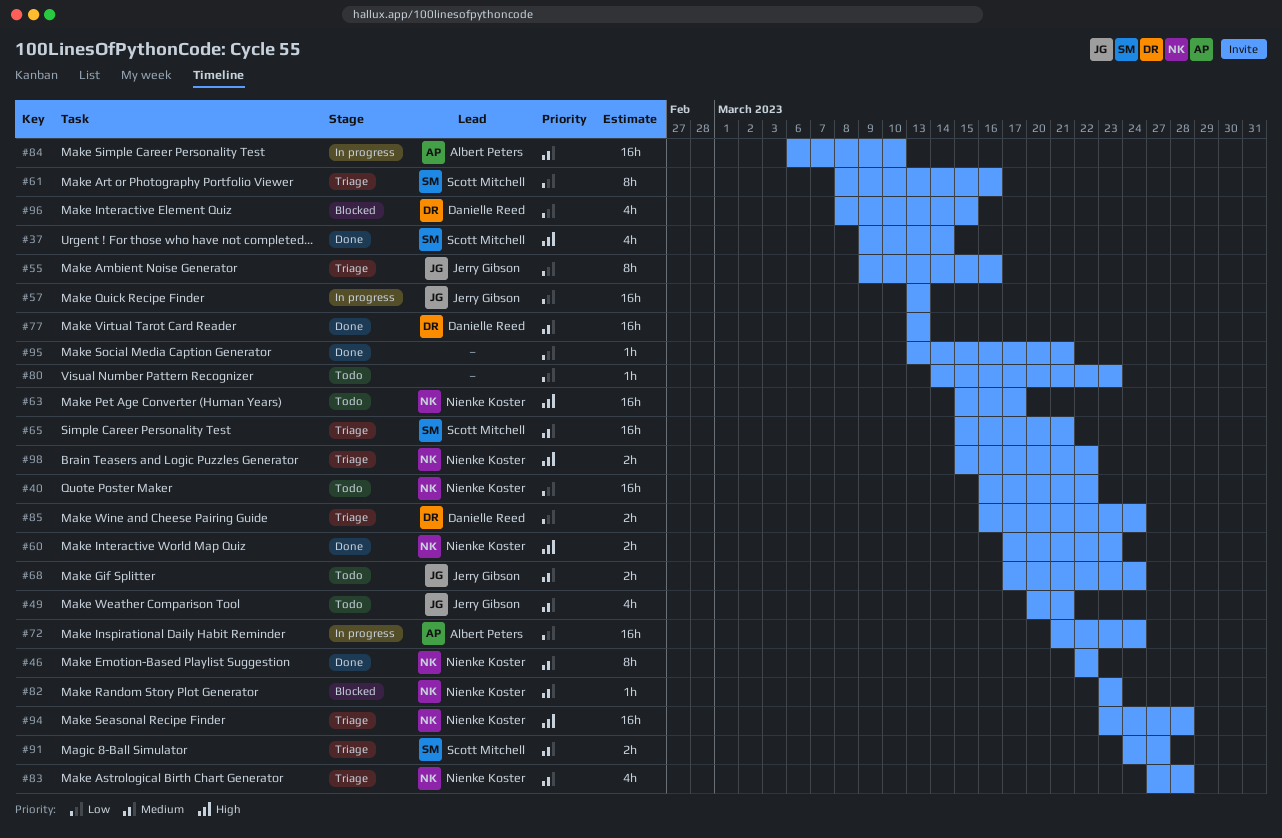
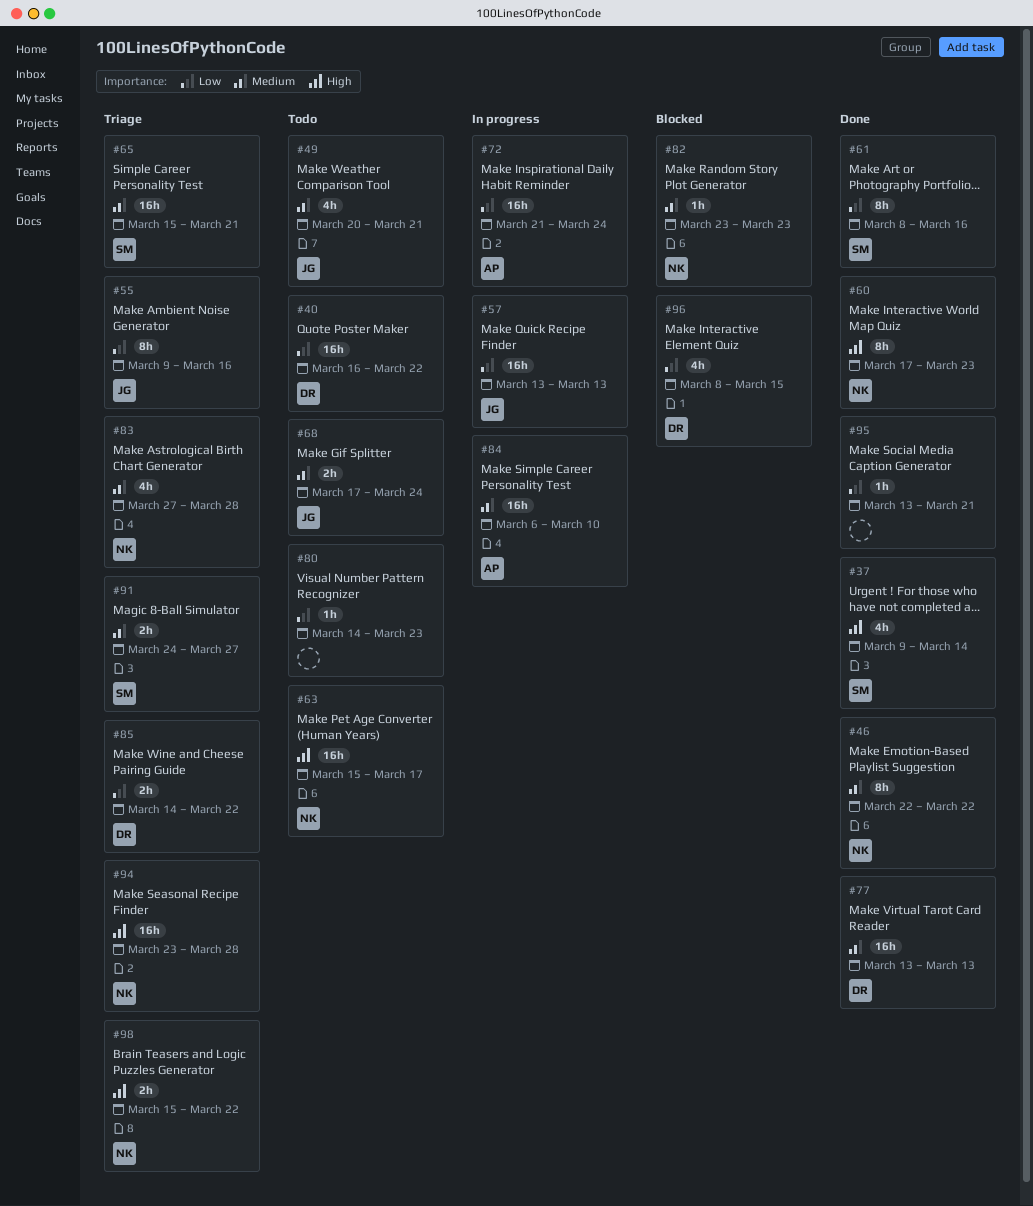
#40, owner: Nienke Koster -> Danielle Reed
#60, estimate: 2h -> 8h
#61, status: Triage -> Done
#85, start: Mar 16 -> Mar 14
#85, due: Mar 24 -> Mar 22

